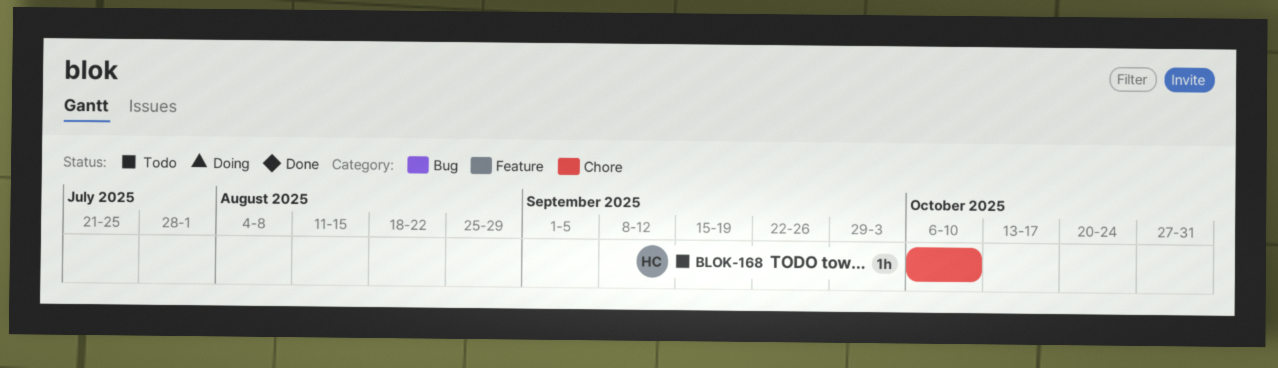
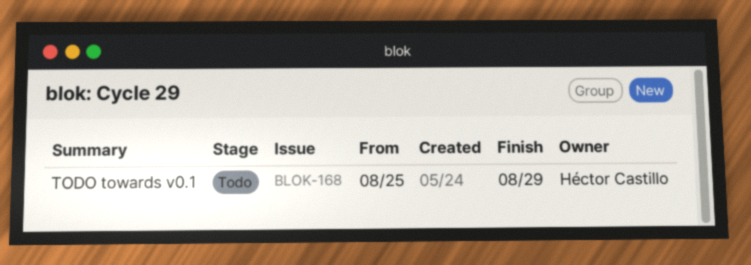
BLOK-168, start: Oct 6 -> Aug 25
BLOK-168, due: Oct 10 -> Aug 29

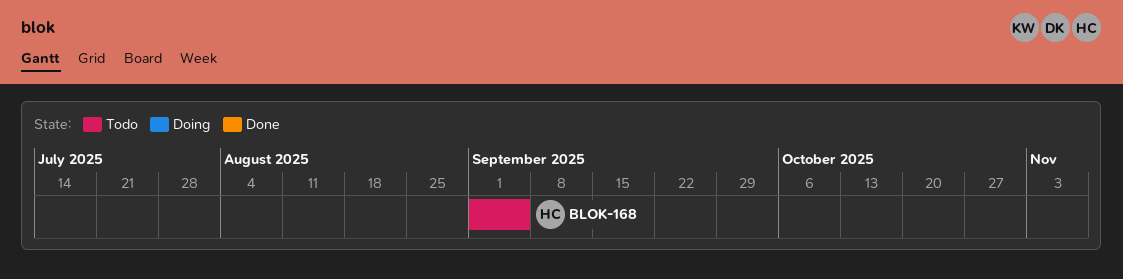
BLOK-168, start: Aug 25 -> Sep 1
BLOK-168, due: Aug 29 -> Sep 5

